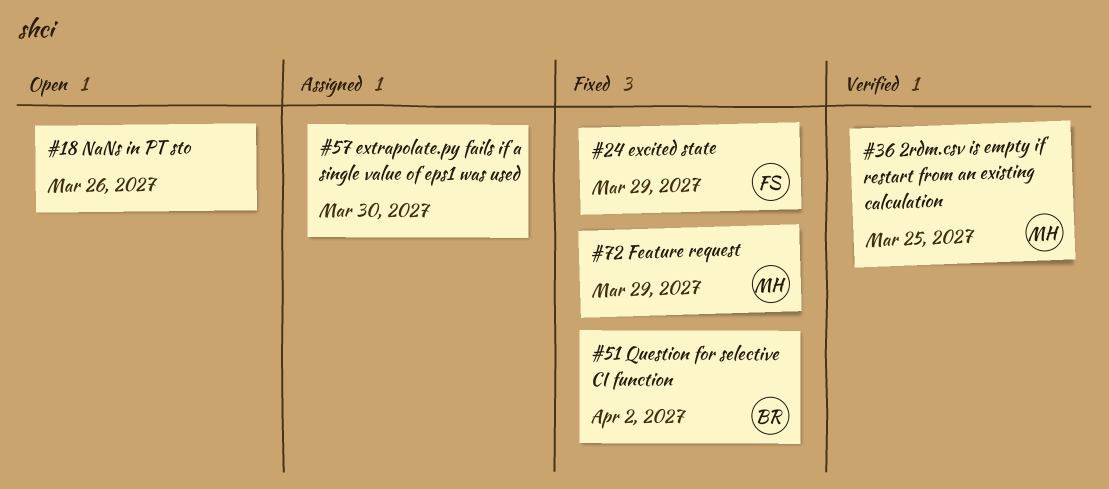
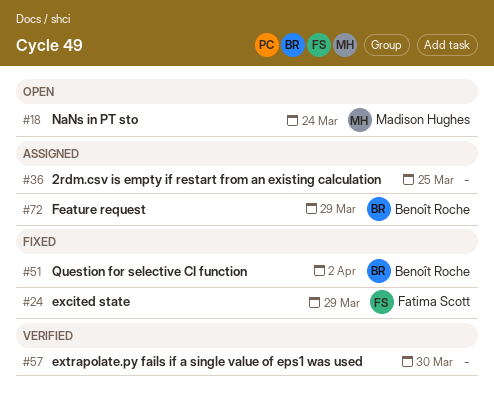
#18, owner: none -> Madison Hughes
#18, due: Mar 26 -> Mar 24
#36, status: Verified -> Assigned
#36, owner: Madison Hughes -> none
#57, status: Assigned -> Verified
#72, status: Fixed -> Assigned
#72, owner: Madison Hughes -> Benoît Roche

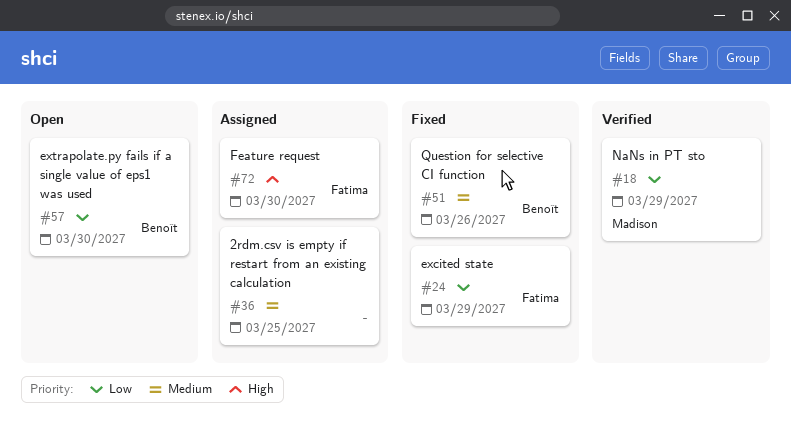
#18, status: Open -> Verified
#18, due: Mar 24 -> Mar 29
#51, due: Apr 2 -> Mar 26
#57, status: Verified -> Open
#57, owner: none -> Benoît Roche
#72, owner: Benoît Roche -> Fatima Scott
#72, due: Mar 29 -> Mar 30

